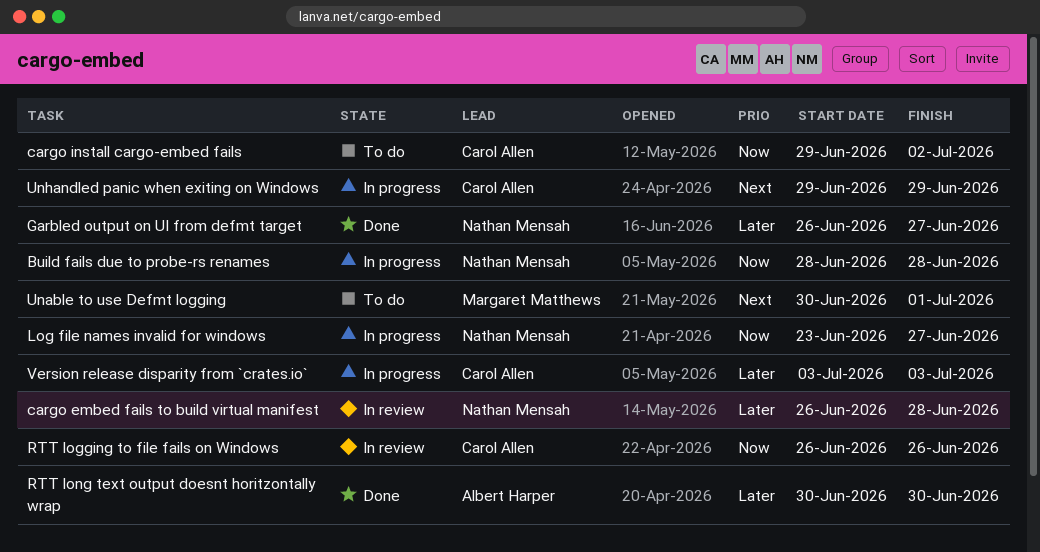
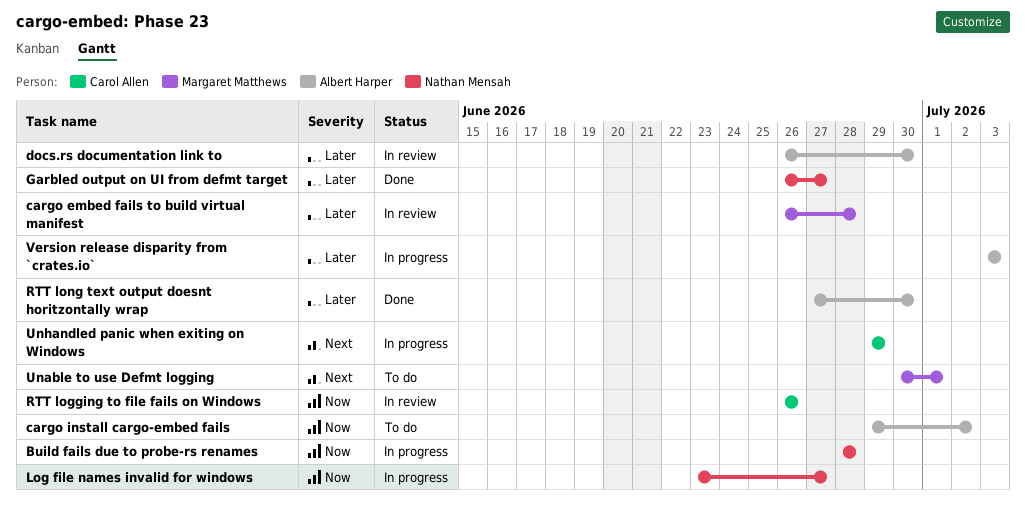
cargo embed fails to build virtual manifest, owner: Nathan Mensah -> Margaret Matthews
cargo install cargo-embed fails, owner: Carol Allen -> Albert Harper
docs.rs documentation link to: none -> present
RTT long text output doesnt horitzontally wrap, start: Jun 30 -> Jun 27
Version release disparity from `crates.io`, owner: Carol Allen -> Albert Harper

